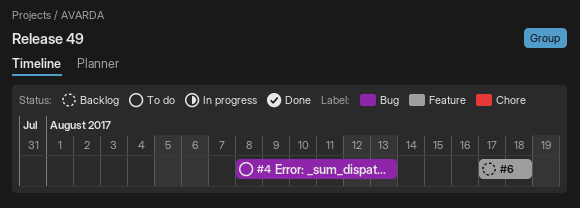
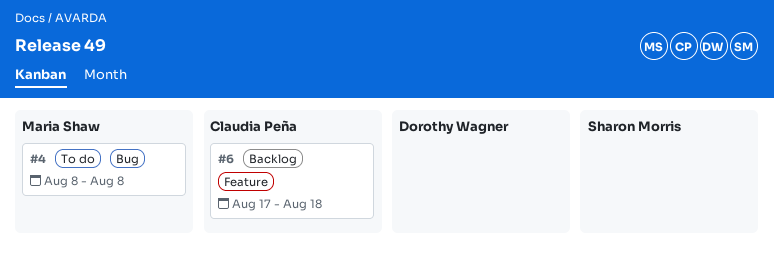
#4, due: Aug 13 -> Aug 8

